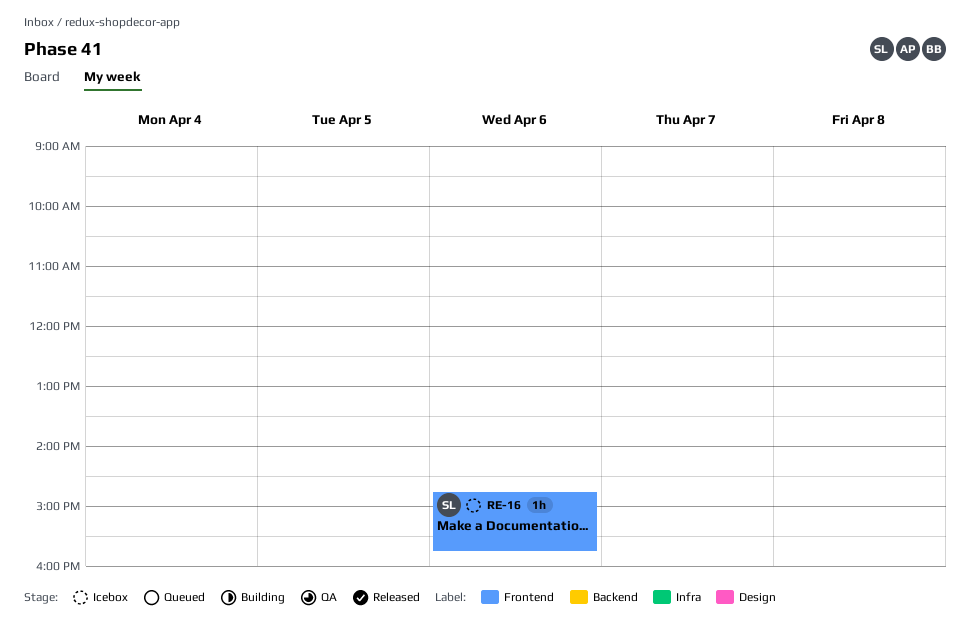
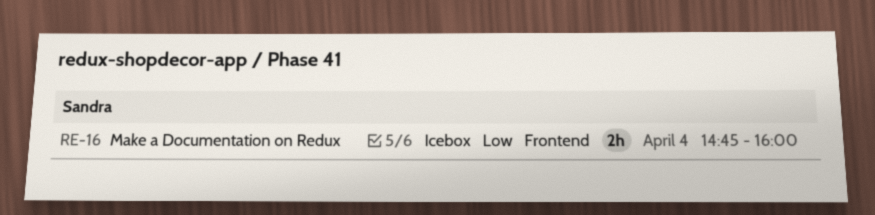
RE-16, estimate: 1h -> 2h
RE-16, day: Apr 6 -> Apr 4
RE-16, ends: 15:45 -> 16:00

